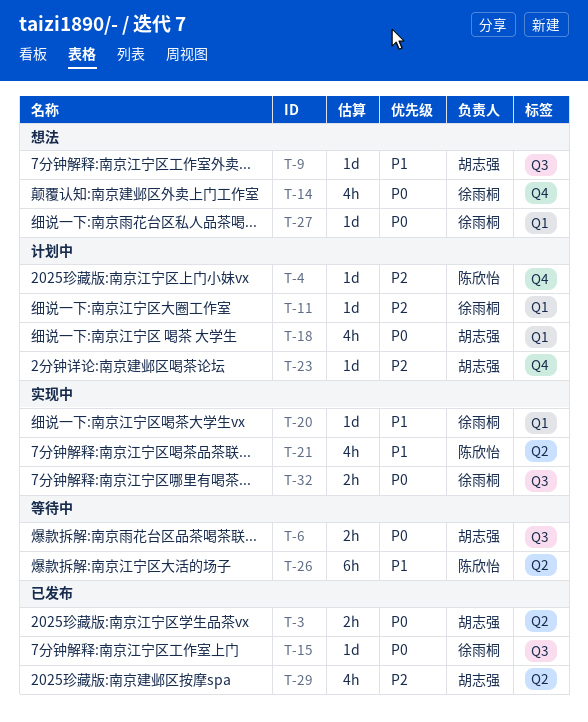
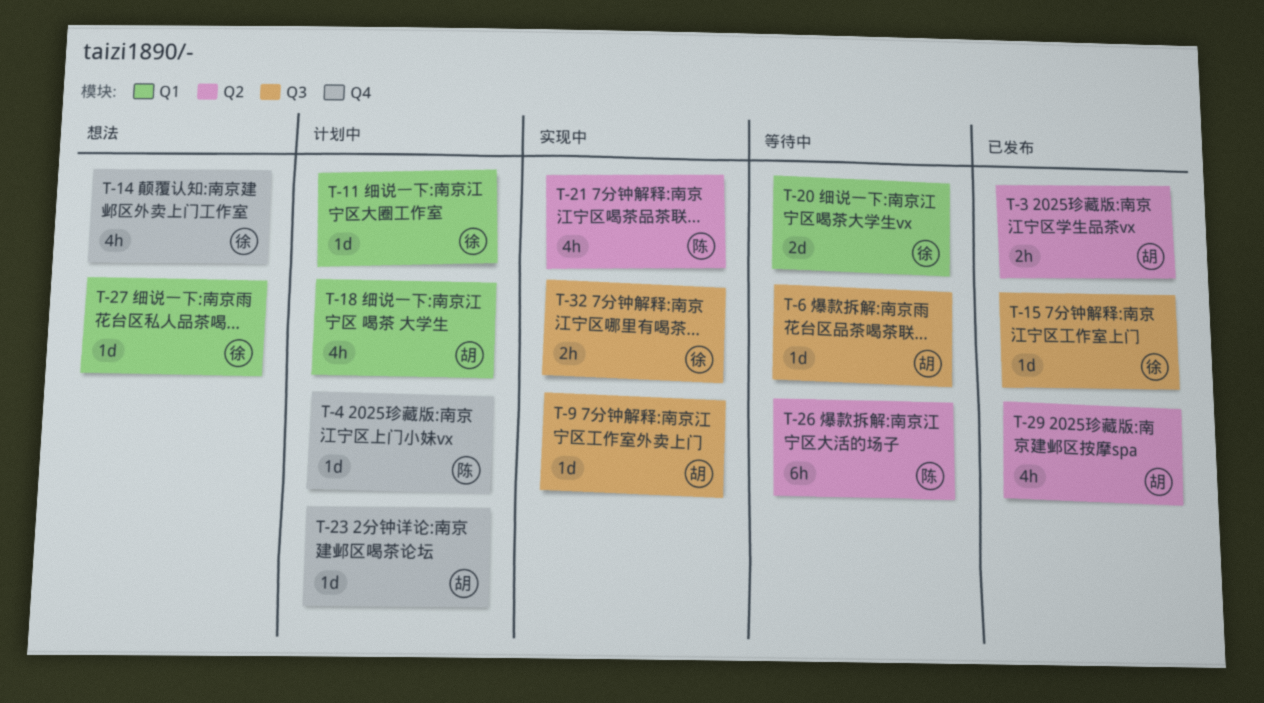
T-6, estimate: 2h -> 1d
T-9, status: 想法 -> 实现中
T-20, status: 实现中 -> 等待中
T-20, estimate: 1d -> 2d

